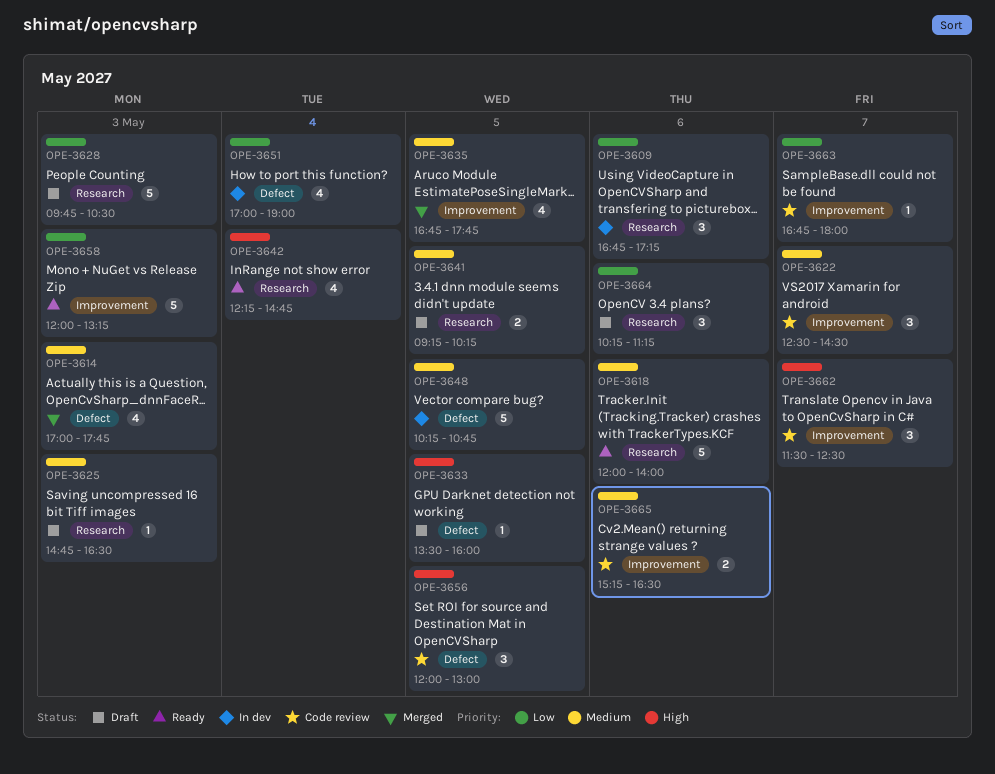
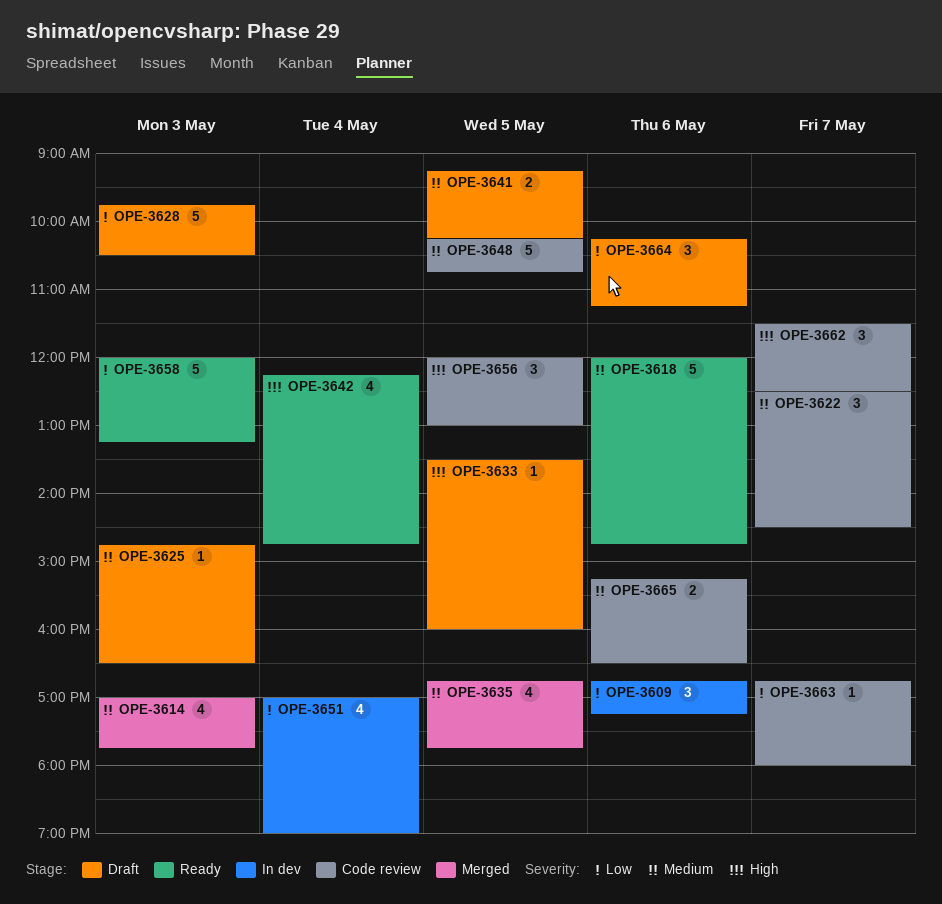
OPE-3618, ends: 14:00 -> 14:45
OPE-3648, status: In dev -> Code review

